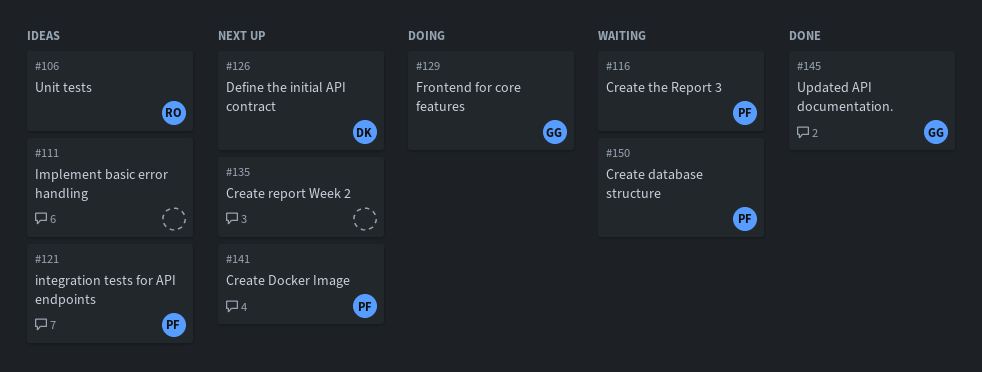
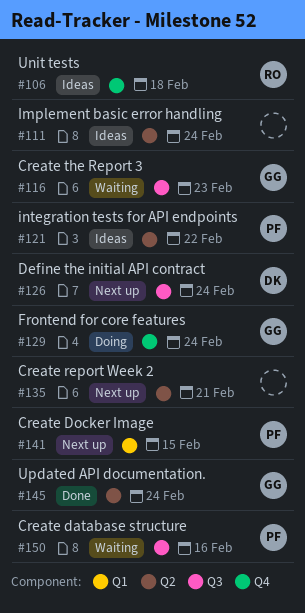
#116, owner: PF -> GG

